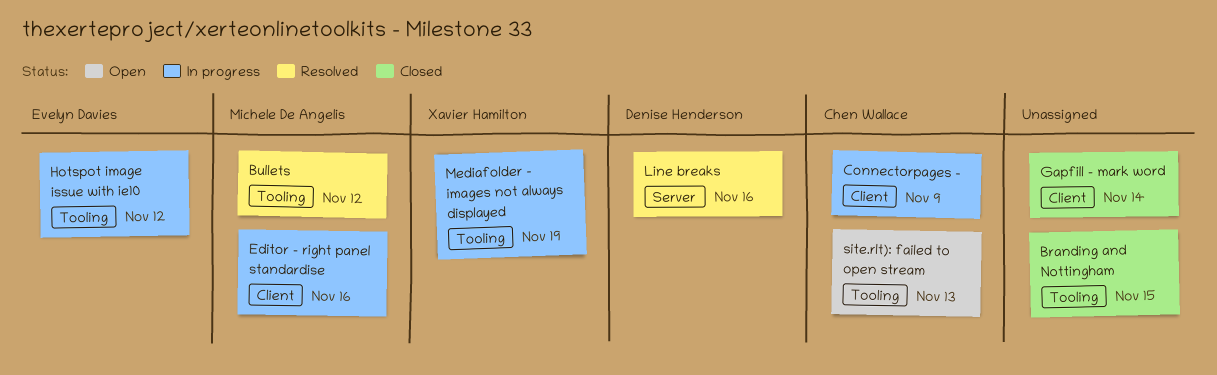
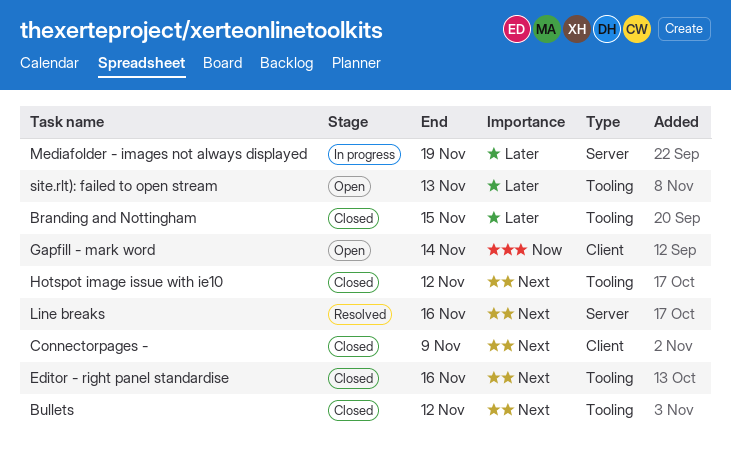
Bullets, status: Resolved -> Closed
Connectorpages -, status: In progress -> Closed
Editor - right panel standardise, status: In progress -> Closed
Editor - right panel standardise, label: Client -> Tooling
Gapfill - mark word, status: Closed -> Open
Hotspot image issue with ie10, status: In progress -> Closed
Mediafolder - images not always displayed, label: Tooling -> Server

